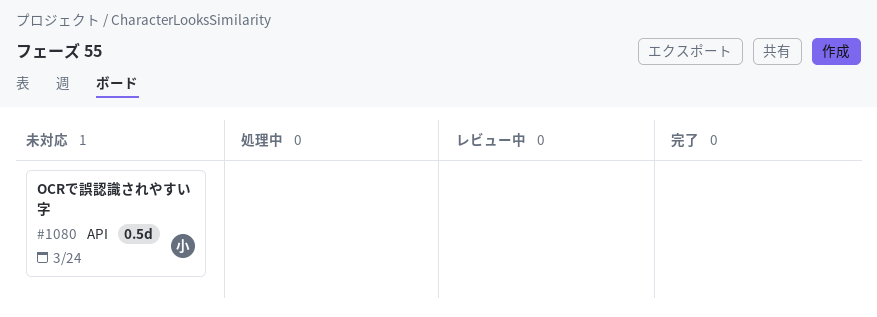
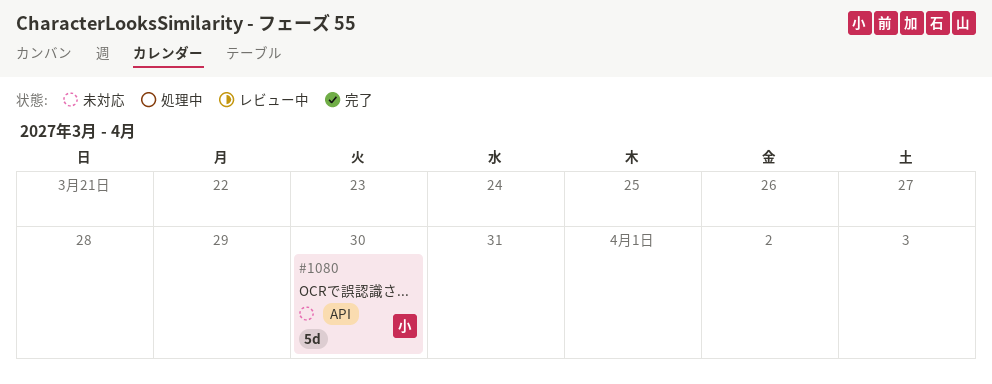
#1080, estimate: 0.5d -> 5d
#1080, due: Mar 24 -> Mar 30

